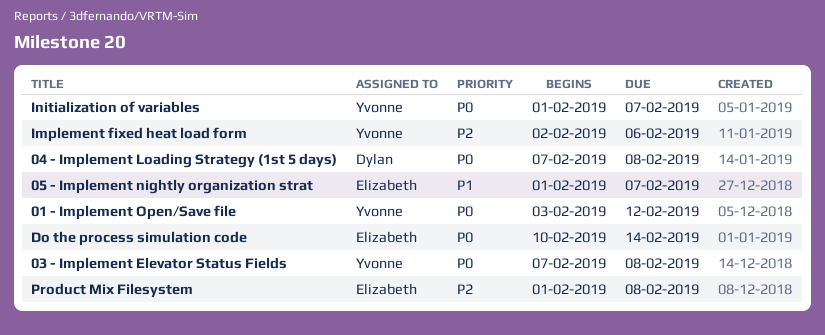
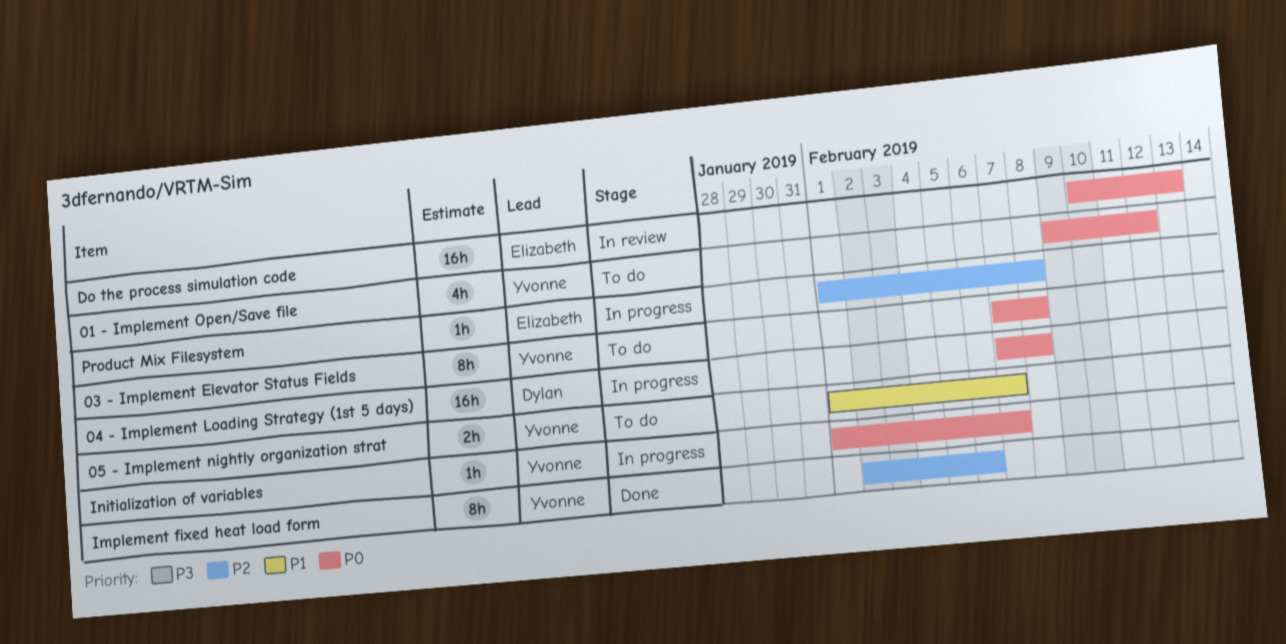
01 - Implement Open/Save file, start: Feb 3 -> Feb 9
05 - Implement nightly organization strat, owner: Elizabeth -> Yvonne
Do the process simulation code, due: Feb 14 -> Feb 13

